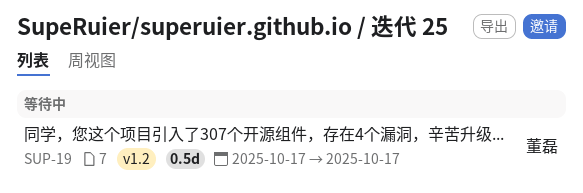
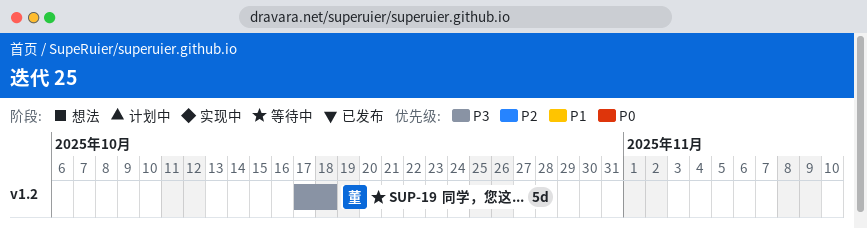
SUP-19, estimate: 0.5d -> 5d
SUP-19, due: Oct 17 -> Oct 18

